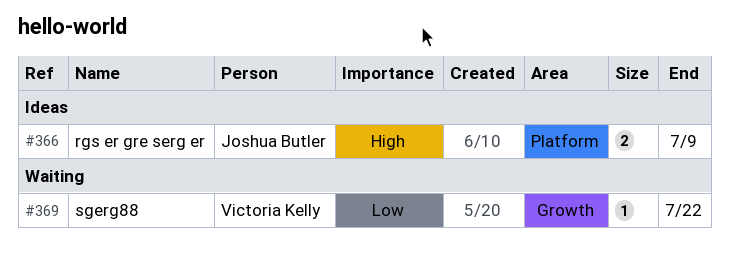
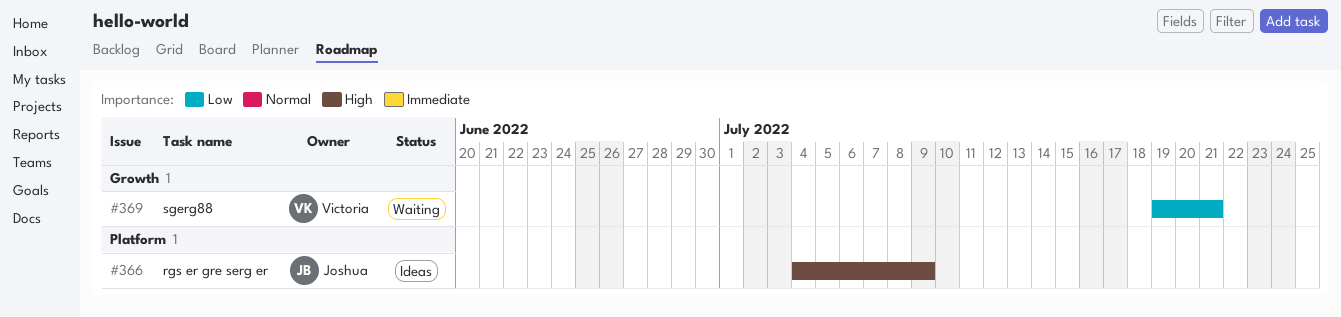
#369, due: Jul 22 -> Jul 21

